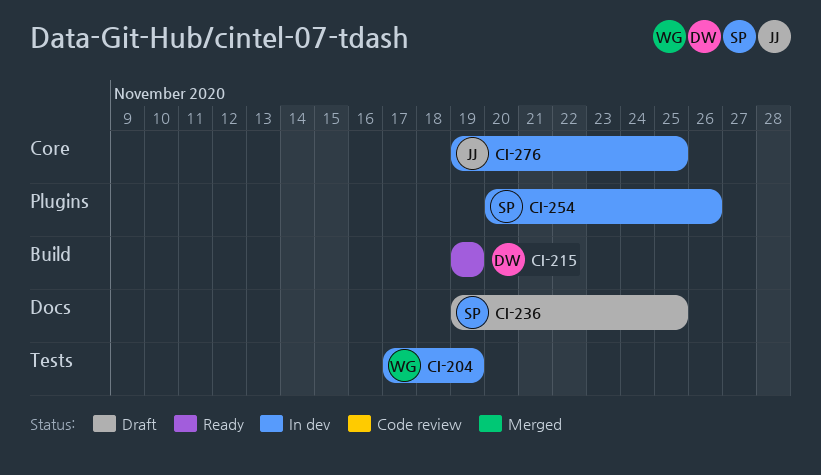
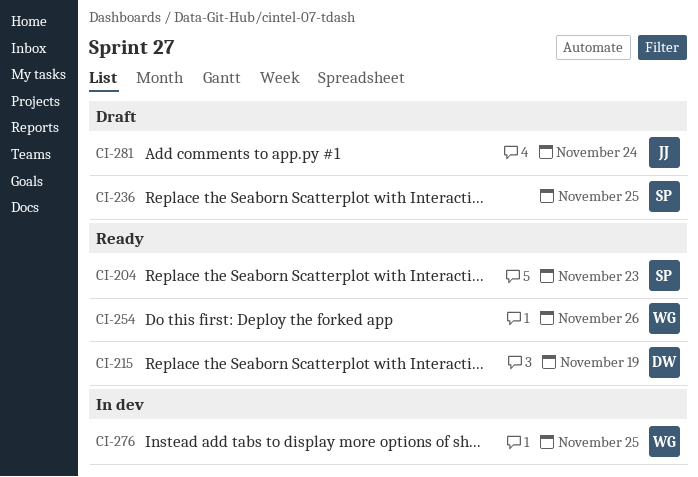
CI-204, status: In dev -> Ready
CI-204, owner: WG -> SP
CI-204, due: Nov 19 -> Nov 23
CI-254, status: In dev -> Ready
CI-254, owner: SP -> WG
CI-276, owner: JJ -> WG
CI-281: none -> present

